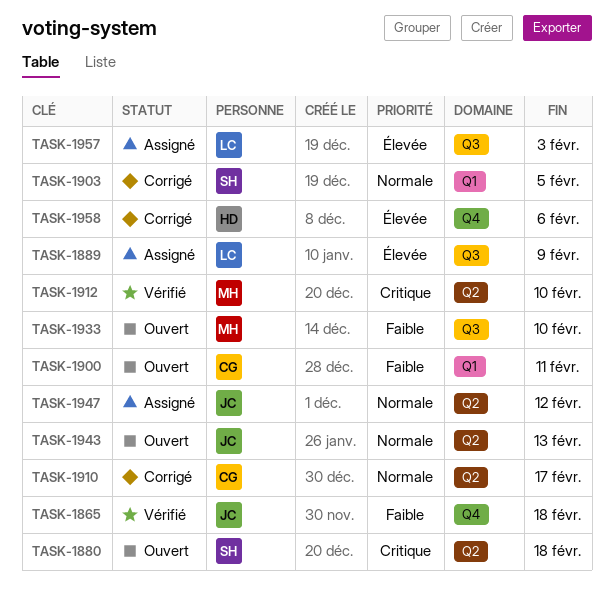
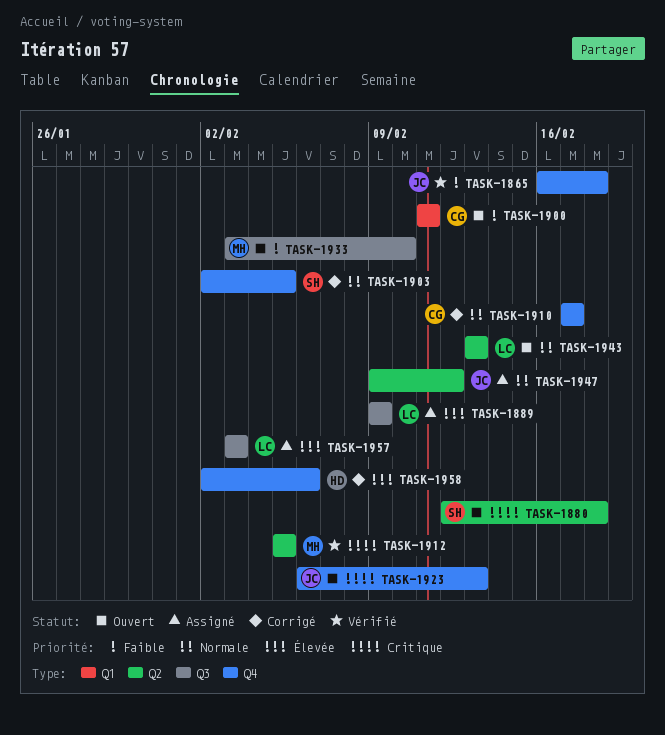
TASK-1903, label: Q1 -> Q4
TASK-1910, label: Q2 -> Q4
TASK-1912, due: Feb 10 -> Feb 5
TASK-1923: none -> present
TASK-1943, owner: JC -> LC

